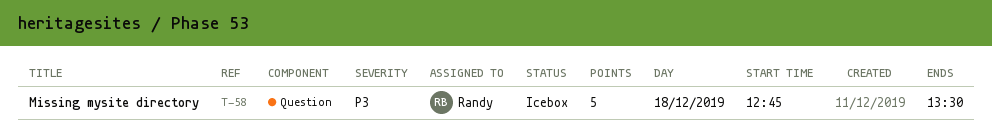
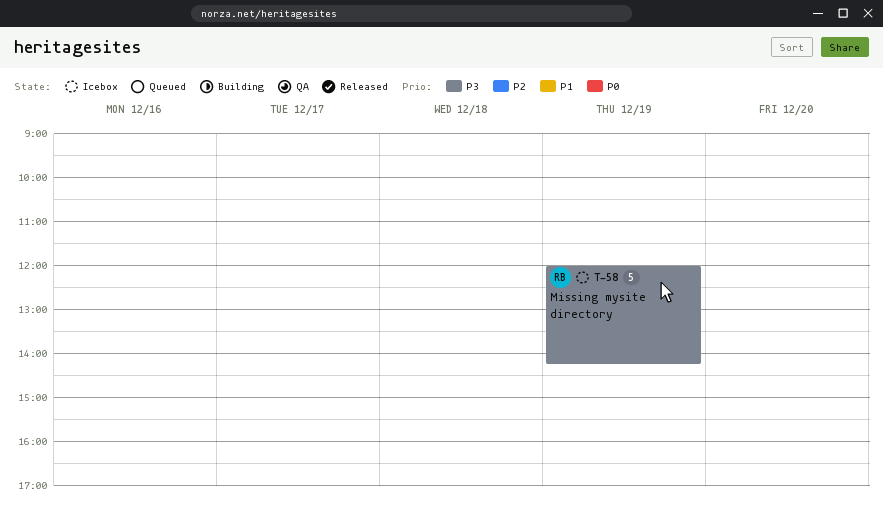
T-58, day: Dec 18 -> Dec 19
T-58, begins: 12:45 -> 12:00
T-58, ends: 13:30 -> 14:15

